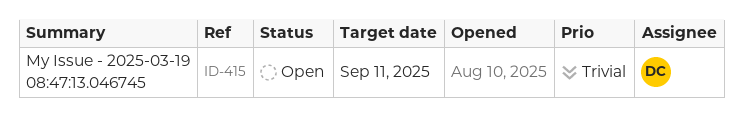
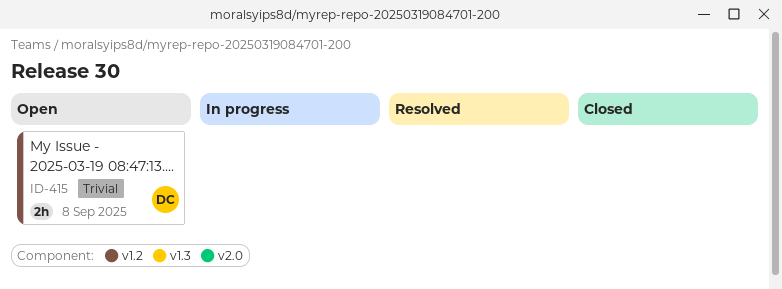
ID-415, due: Sep 11 -> Sep 8

